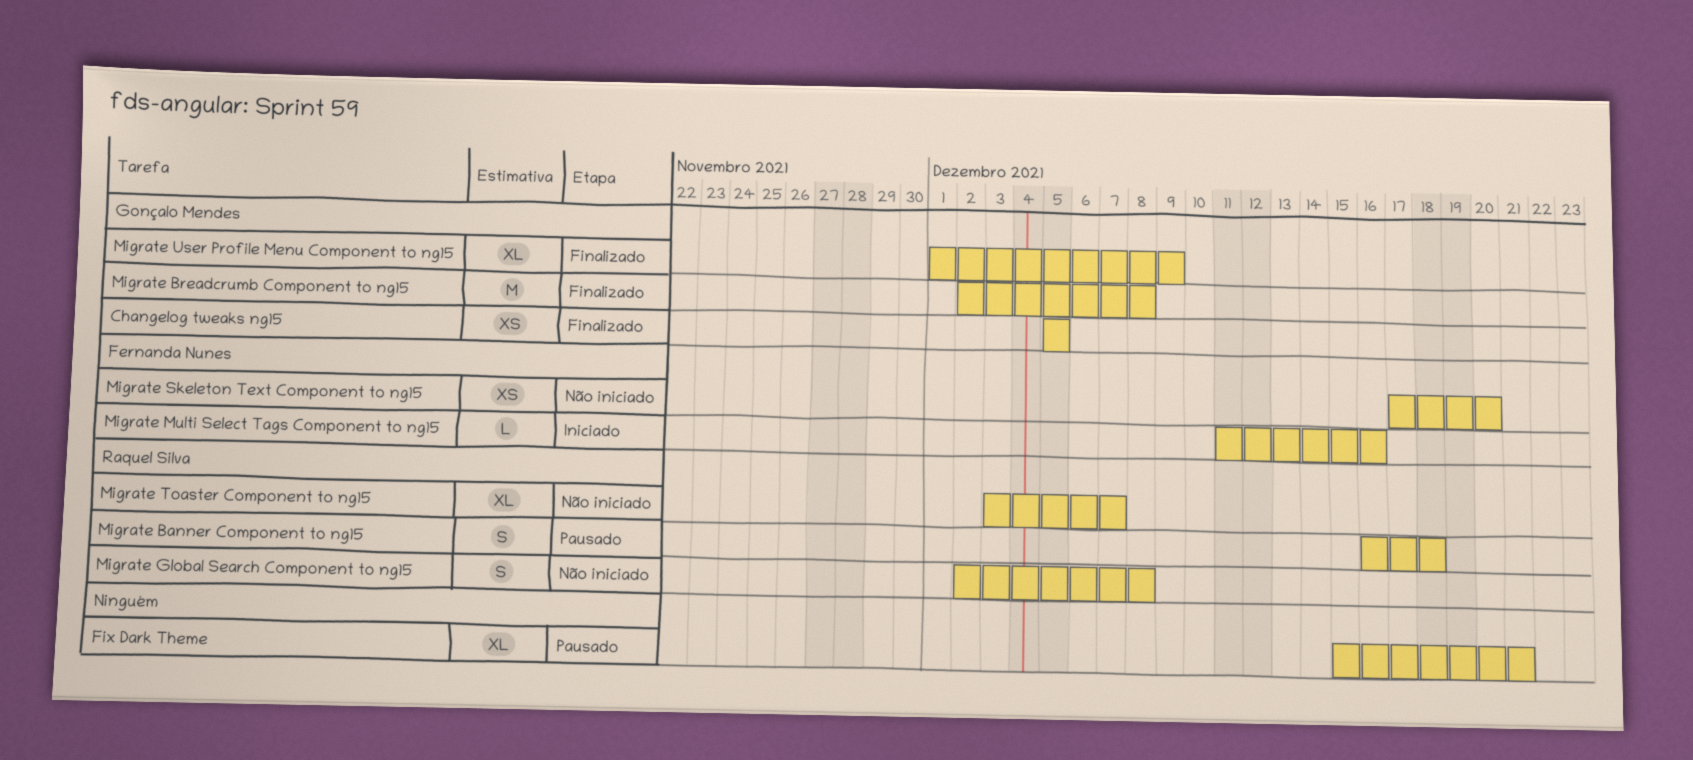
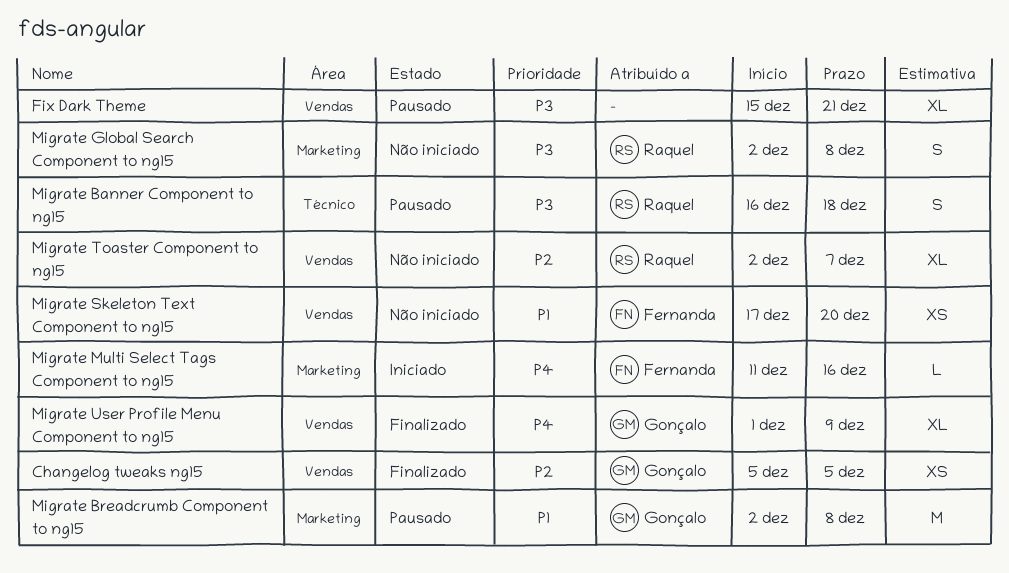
Migrate Breadcrumb Component to ng15, status: Finalizado -> Pausado
Migrate Toaster Component to ng15, start: Dec 3 -> Dec 2

